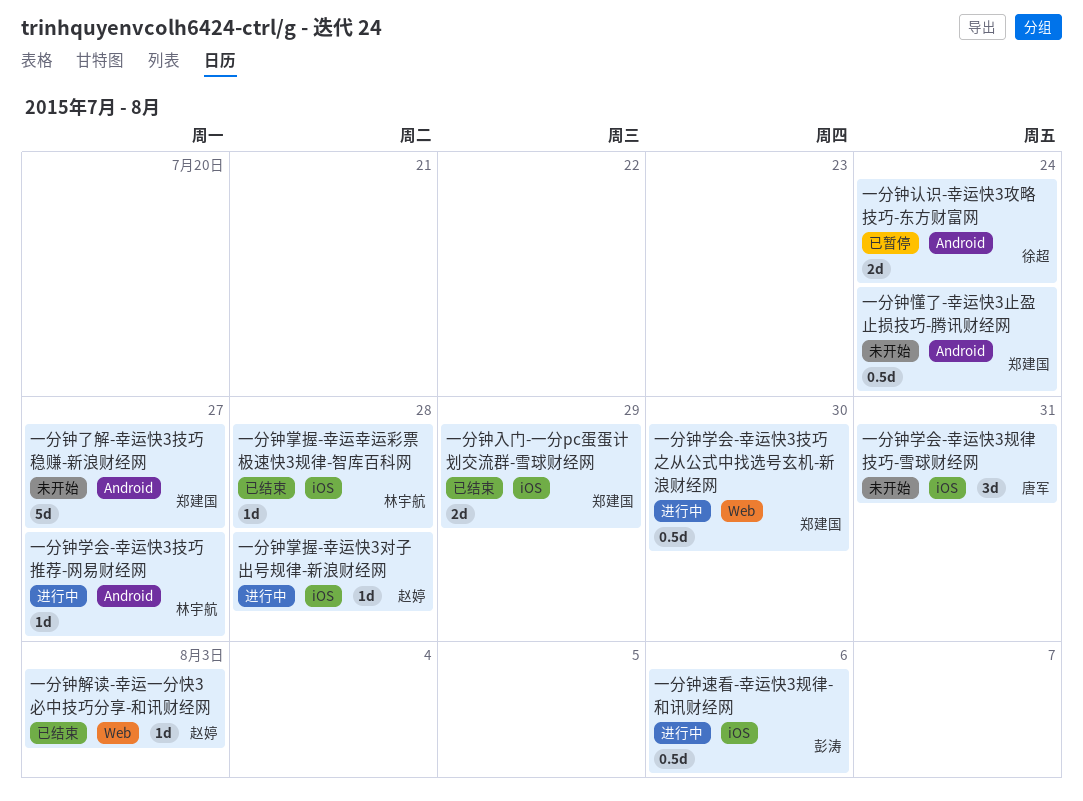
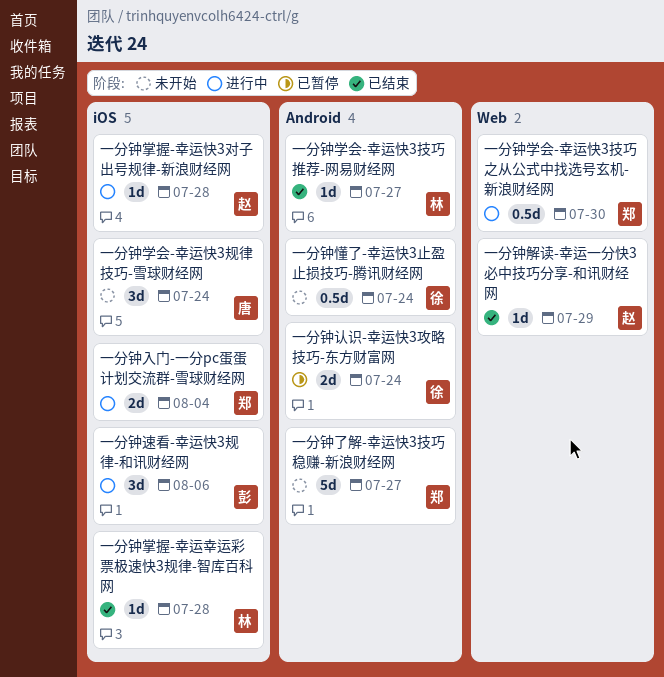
一分钟入门-一分pc蛋蛋计划交流群-雪球财经网, status: 已结束 -> 进行中
一分钟入门-一分pc蛋蛋计划交流群-雪球财经网, due: Jul 29 -> Aug 4
一分钟学会-幸运快3技巧推荐-网易财经网, status: 进行中 -> 已结束
一分钟学会-幸运快3规律技巧-雪球财经网, due: Jul 31 -> Jul 24
一分钟懂了-幸运快3止盈止损技巧-腾讯财经网, owner: 郑建国 -> 徐超
一分钟解读-幸运一分快3必中技巧分享-和讯财经网, due: Aug 3 -> Jul 29
一分钟速看-幸运快3规律-和讯财经网, estimate: 0.5d -> 3d

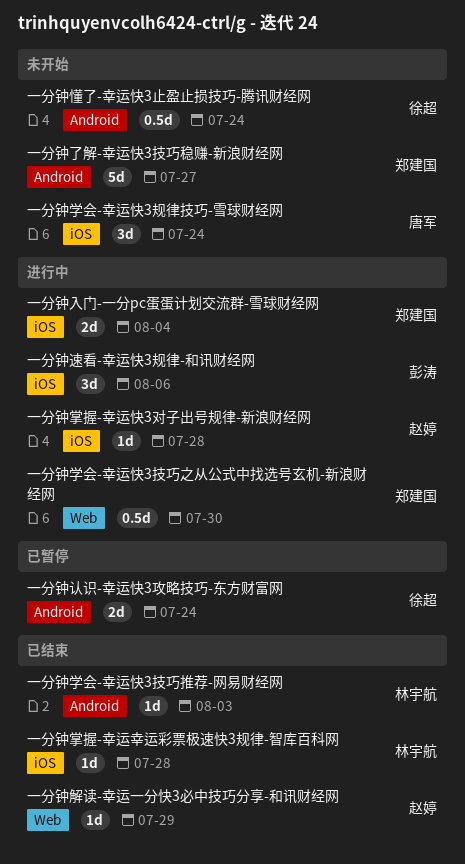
一分钟学会-幸运快3技巧推荐-网易财经网, due: Jul 27 -> Aug 3

